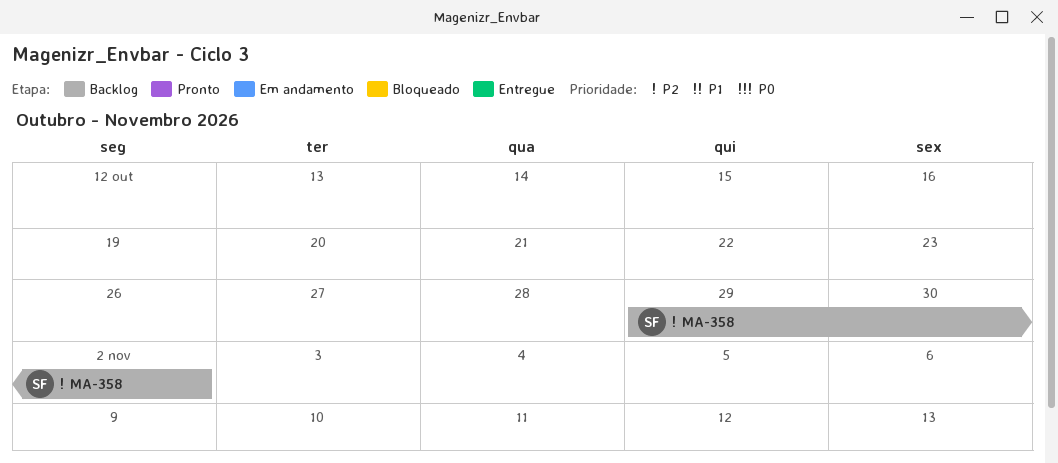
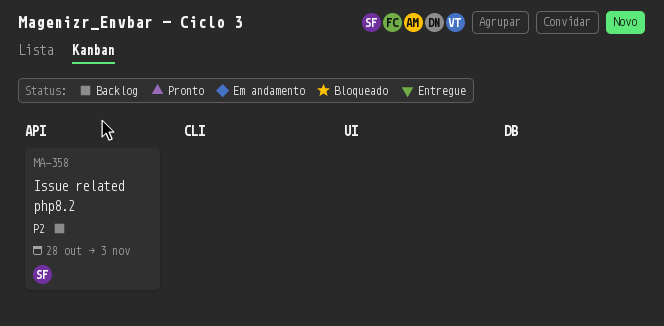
MA-358, start: Oct 29 -> Oct 28
MA-358, due: Nov 2 -> Nov 3

